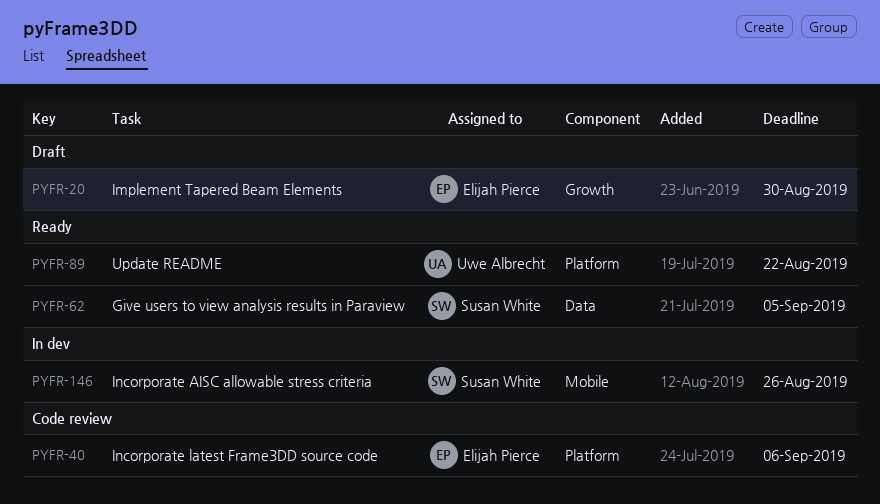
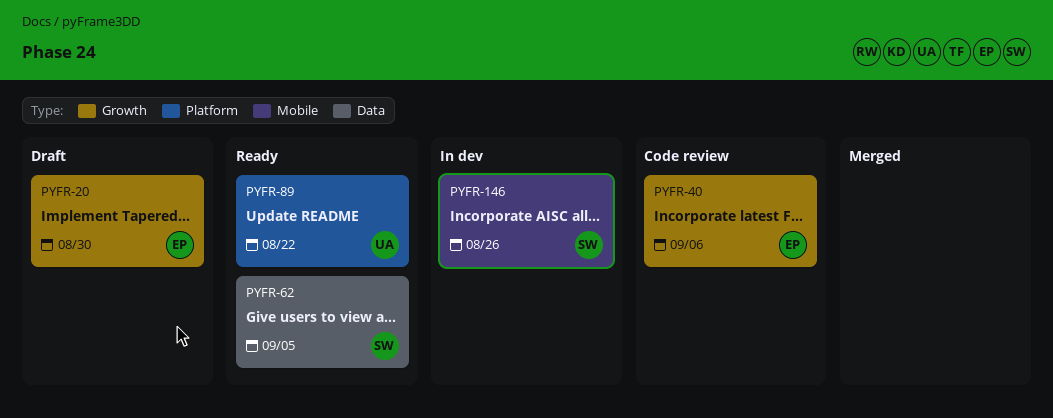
PYFR-40, label: Platform -> Growth

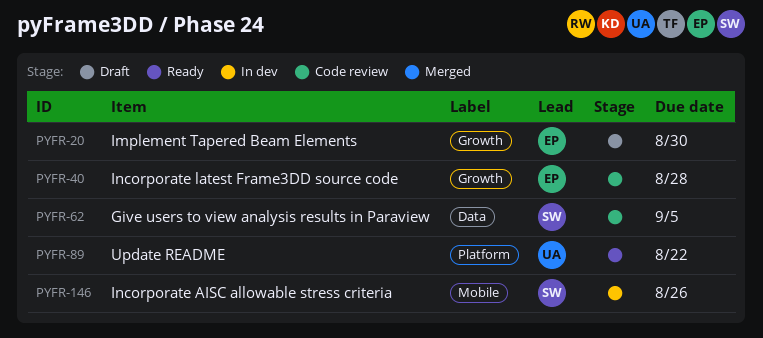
PYFR-40, due: Sep 6 -> Aug 28
PYFR-62, status: Ready -> Code review

